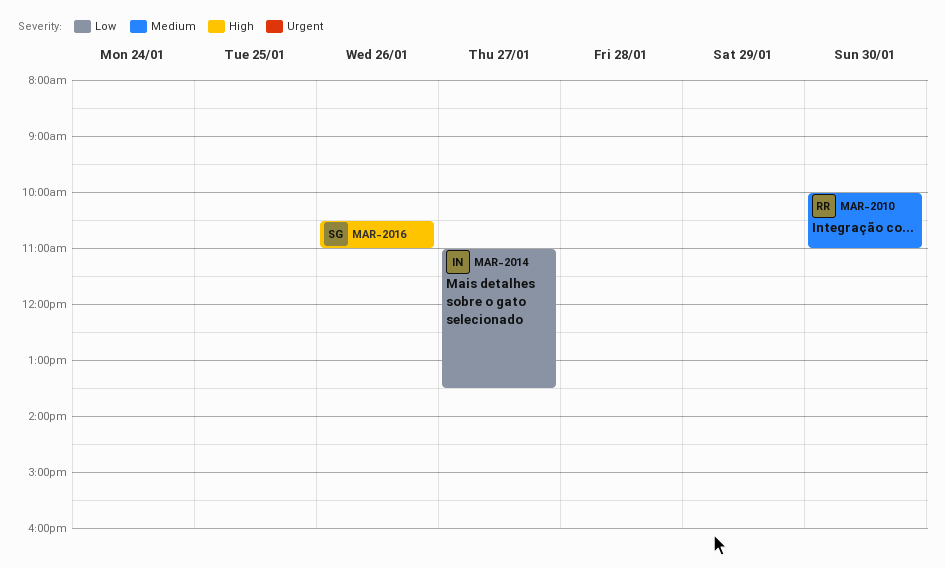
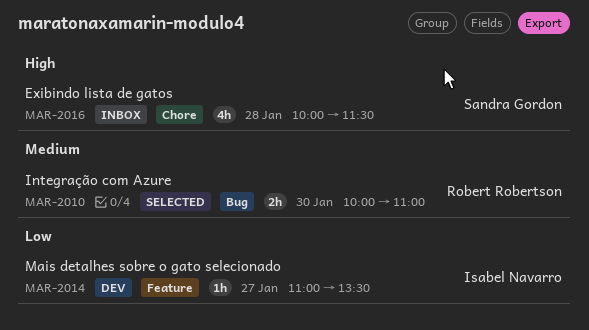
MAR-2016, day: Jan 26 -> Jan 28
MAR-2016, begins: 10:30 -> 10:00
MAR-2016, ends: 11:00 -> 11:30

